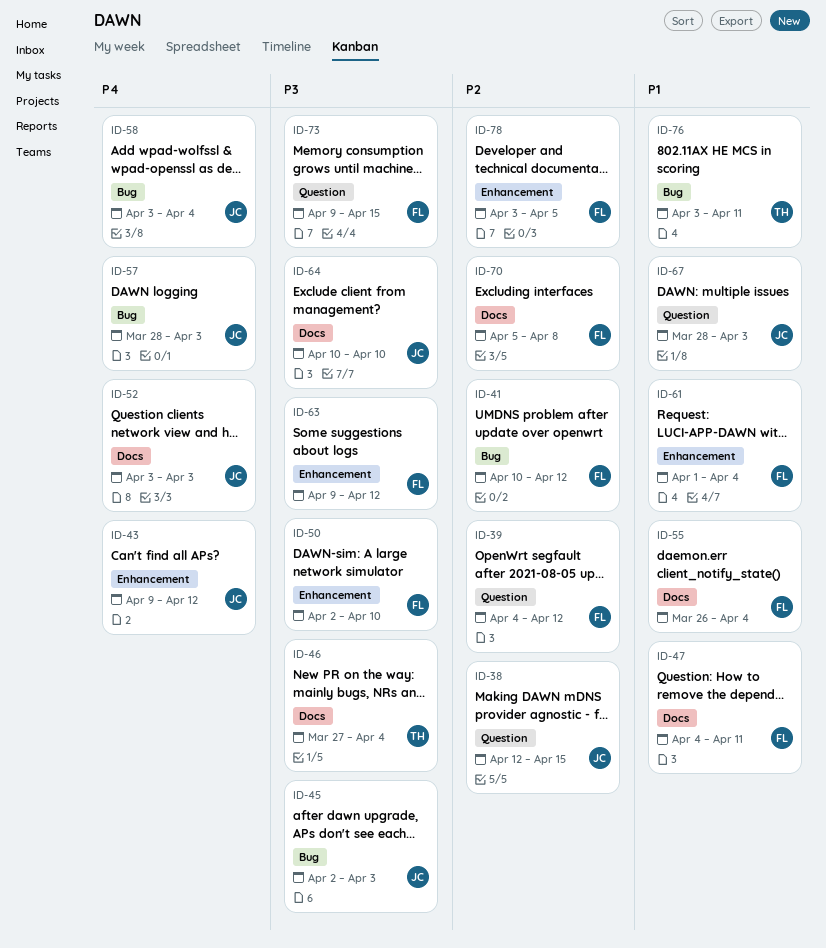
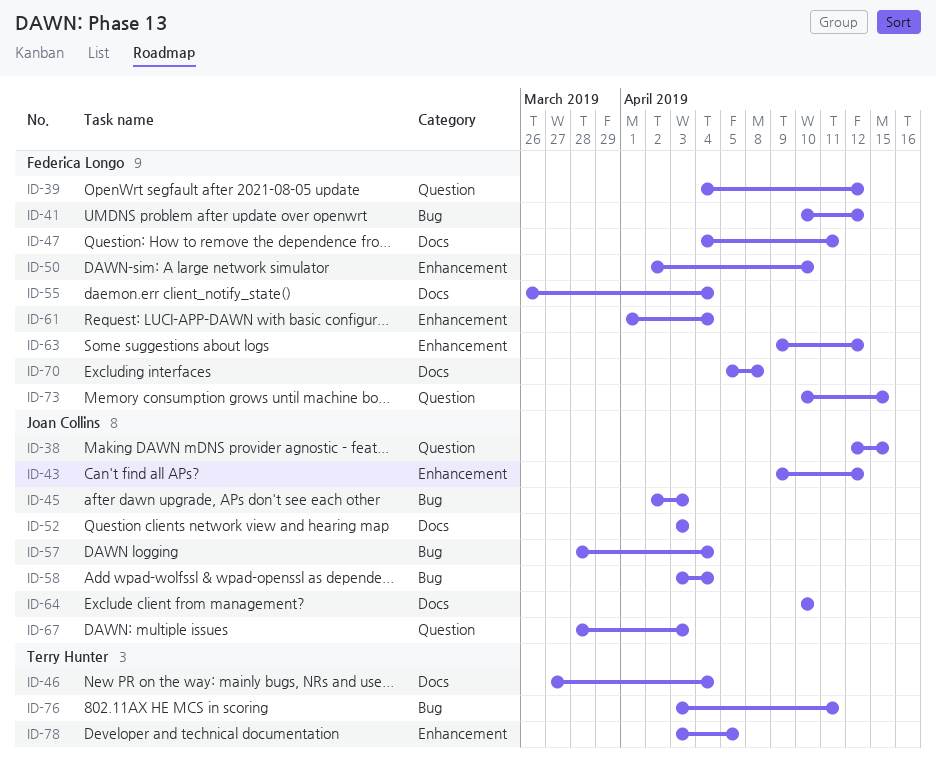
ID-57, due: Apr 3 -> Apr 4
ID-73, start: Apr 9 -> Apr 10
ID-78, owner: Federica Longo -> Terry Hunter

